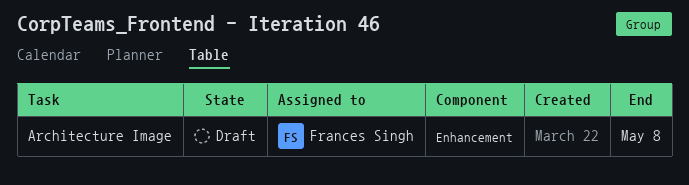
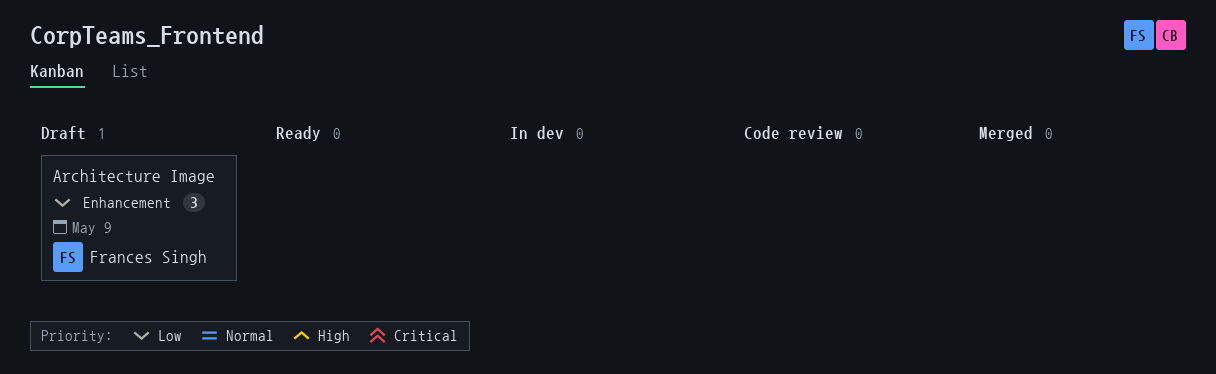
Architecture Image, due: May 8 -> May 9

